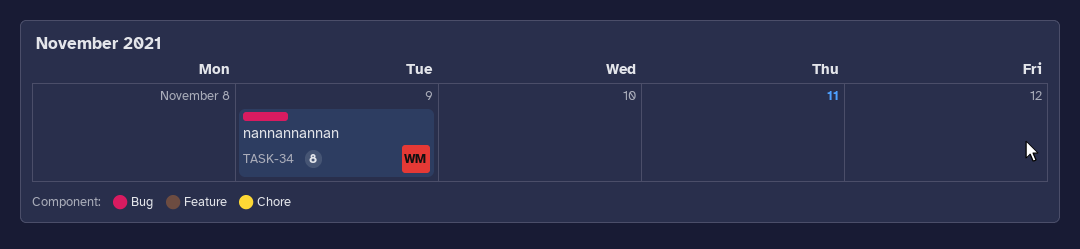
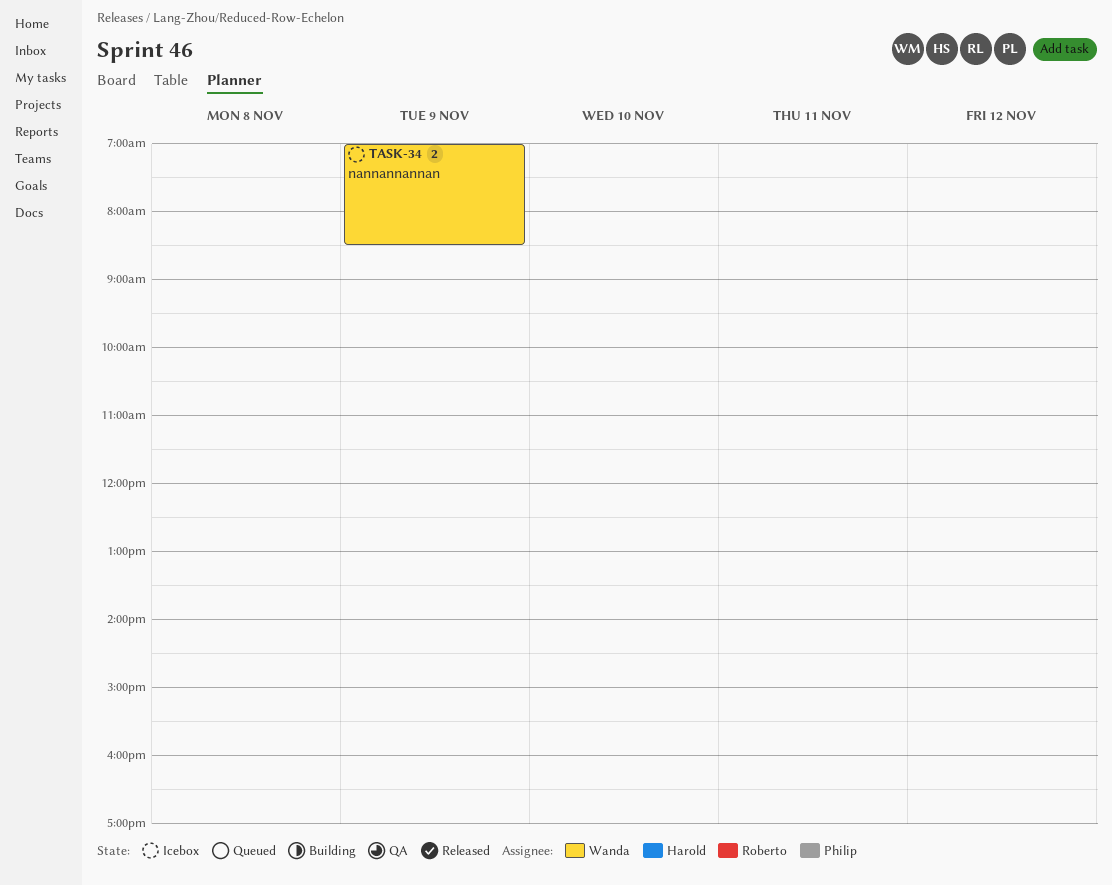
TASK-34, estimate: 8 -> 2

